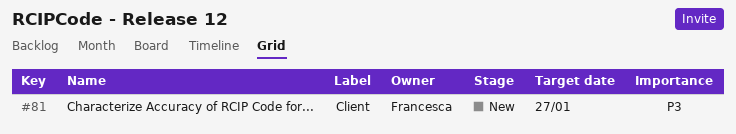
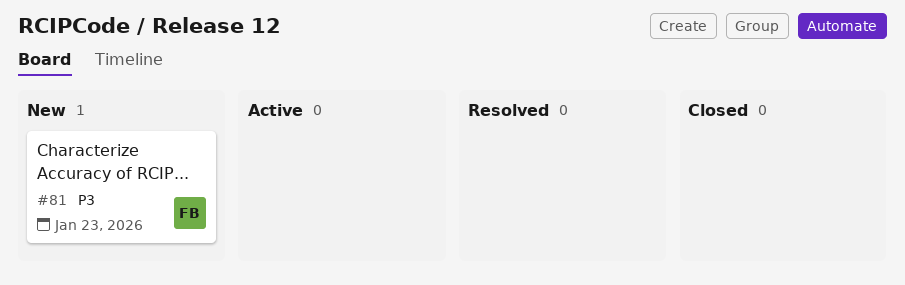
#81, due: Jan 27 -> Jan 23

